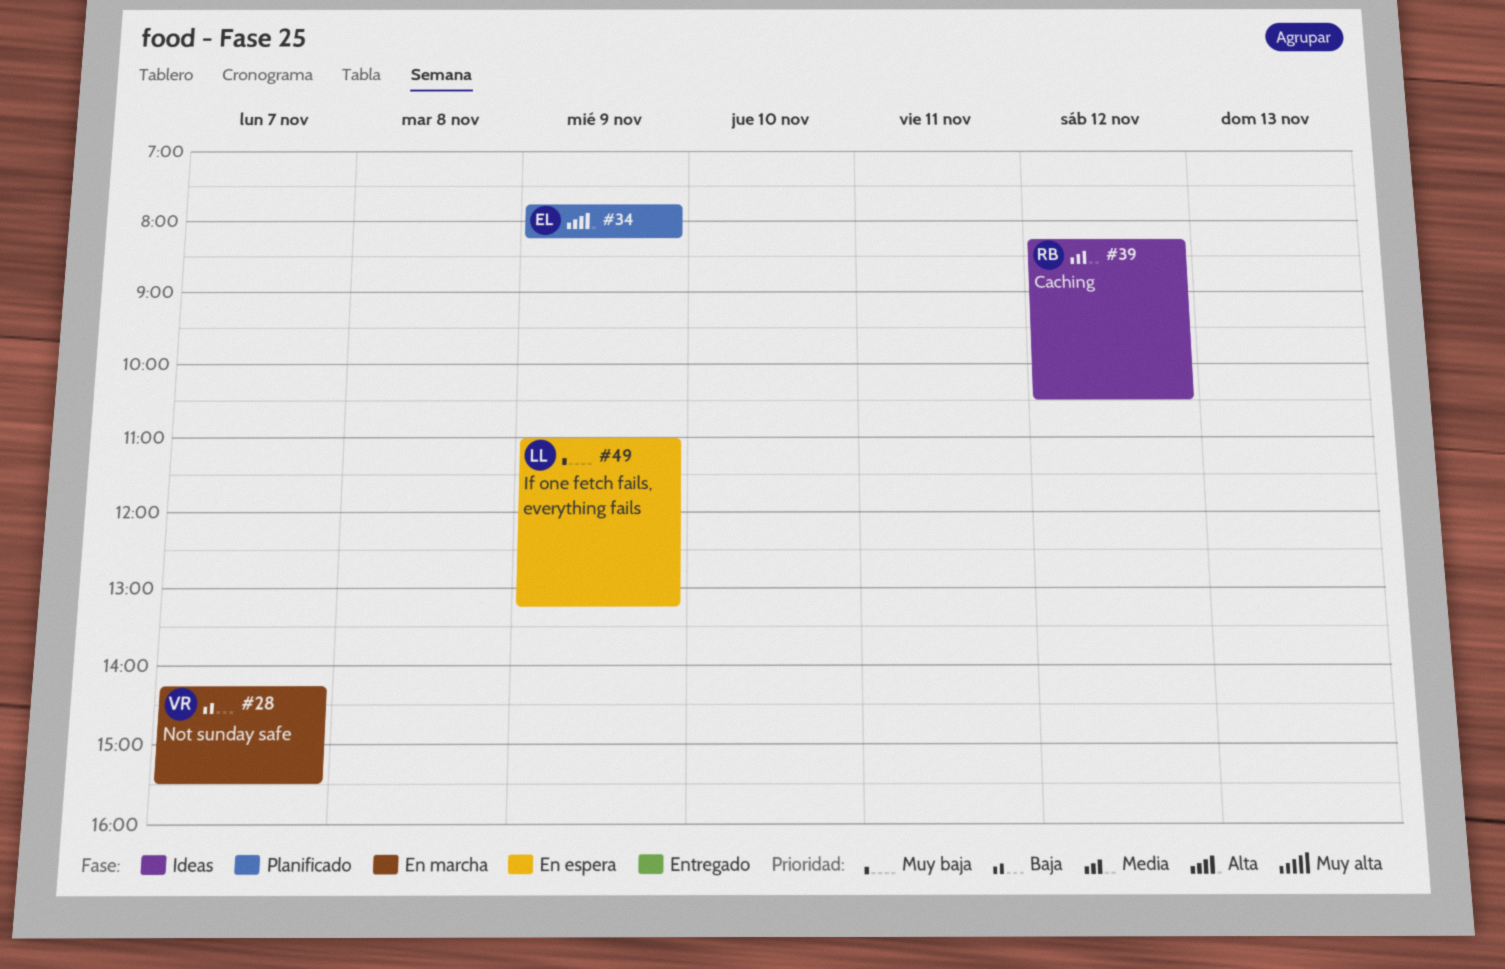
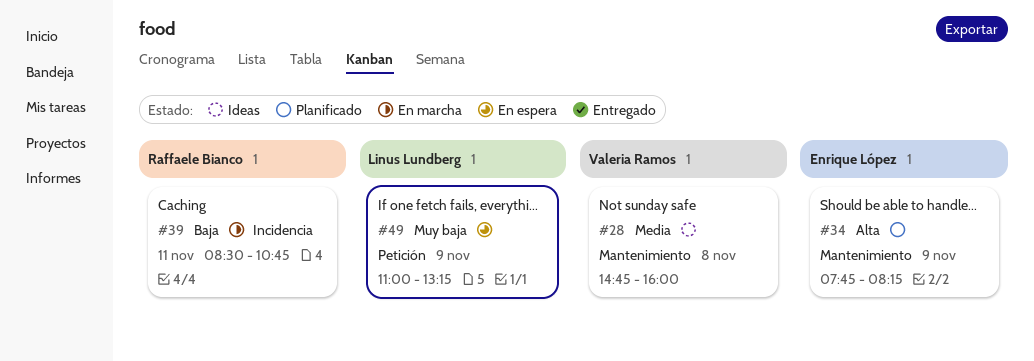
#28, status: En marcha -> Ideas
#28, priority: Baja -> Media
#28, day: Nov 7 -> Nov 8
#28, begins: 14:15 -> 14:45
#28, ends: 15:30 -> 16:00
#39, status: Ideas -> En marcha
#39, priority: Media -> Baja
#39, day: Nov 12 -> Nov 11
#39, begins: 08:15 -> 08:30
#39, ends: 10:30 -> 10:45

